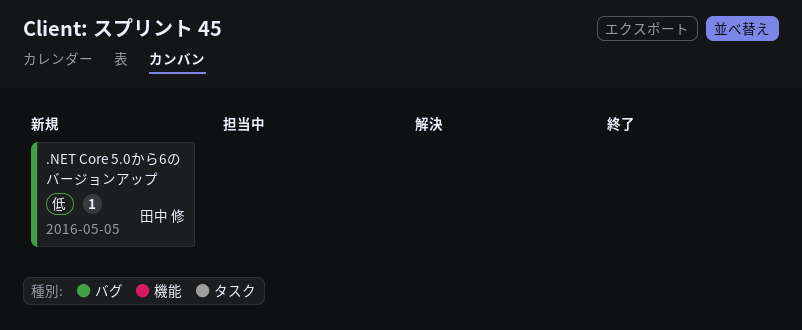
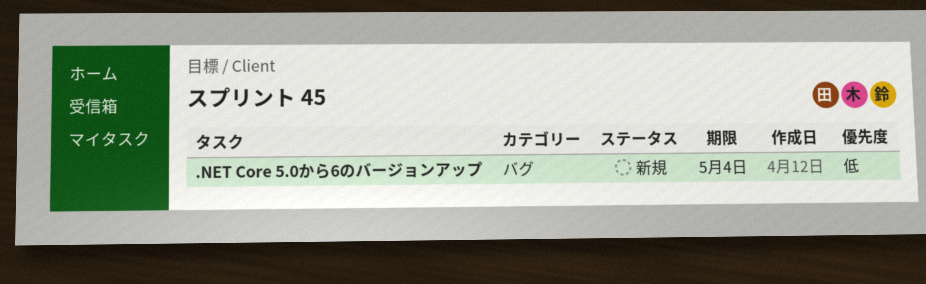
.NET Core 5.0から6のバージョンアップ, due: May 5 -> May 4

